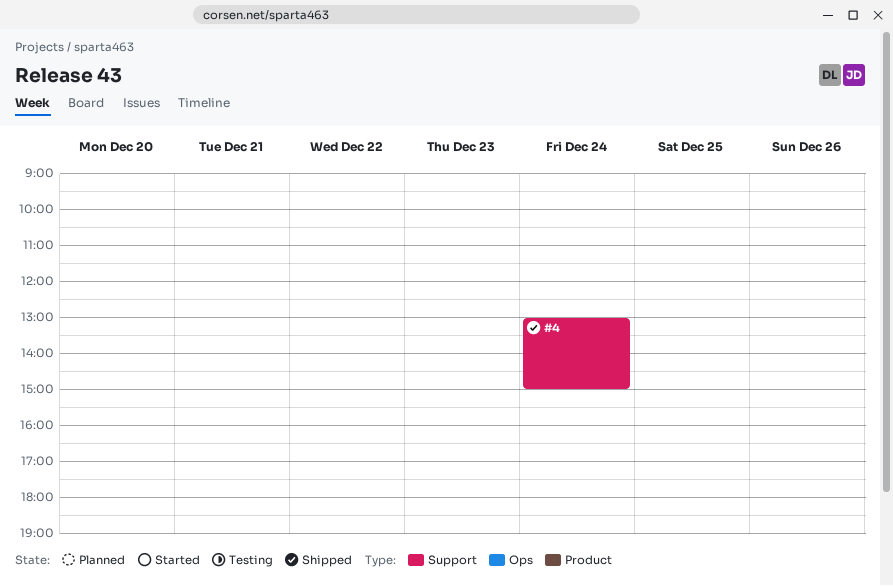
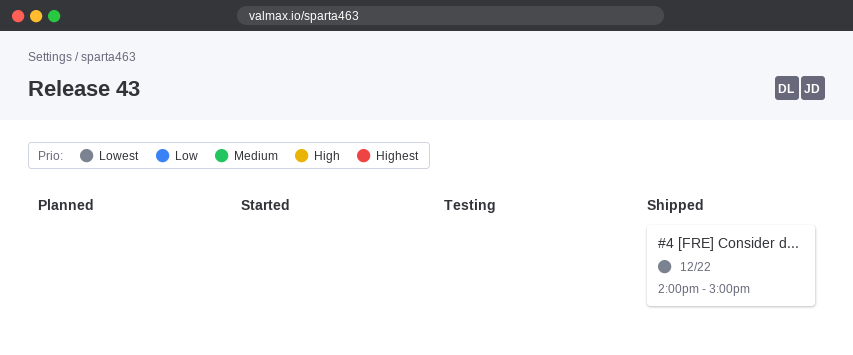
#4, day: Dec 24 -> Dec 22
#4, begins: 13:00 -> 14:00

